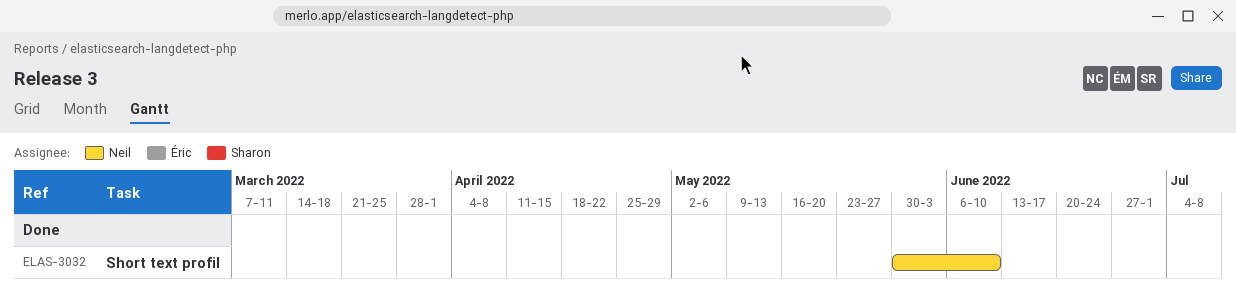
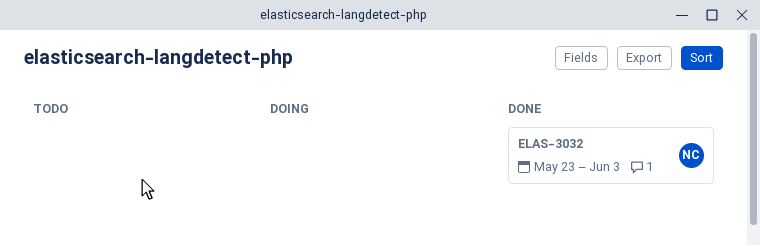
ELAS-3032, start: May 30 -> May 23
ELAS-3032, due: Jun 10 -> Jun 3

